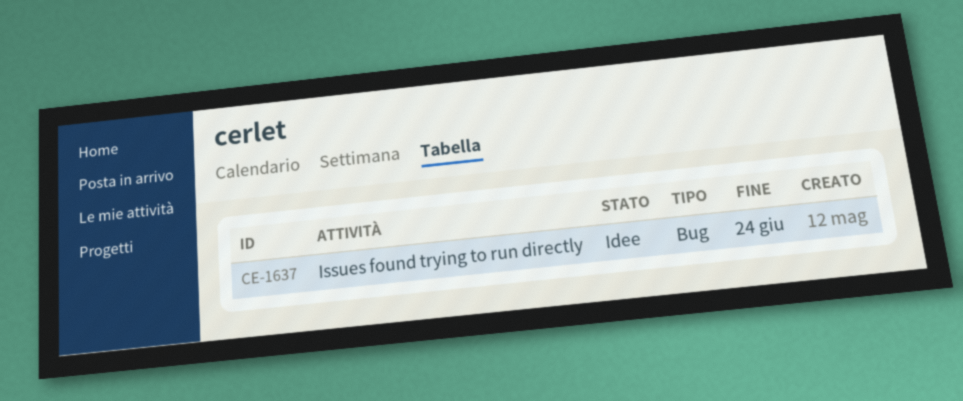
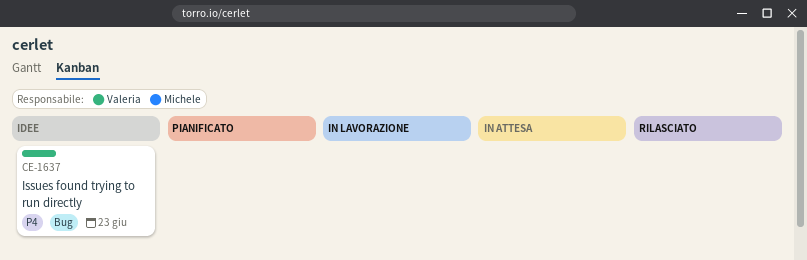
CE-1637, due: Jun 24 -> Jun 23

